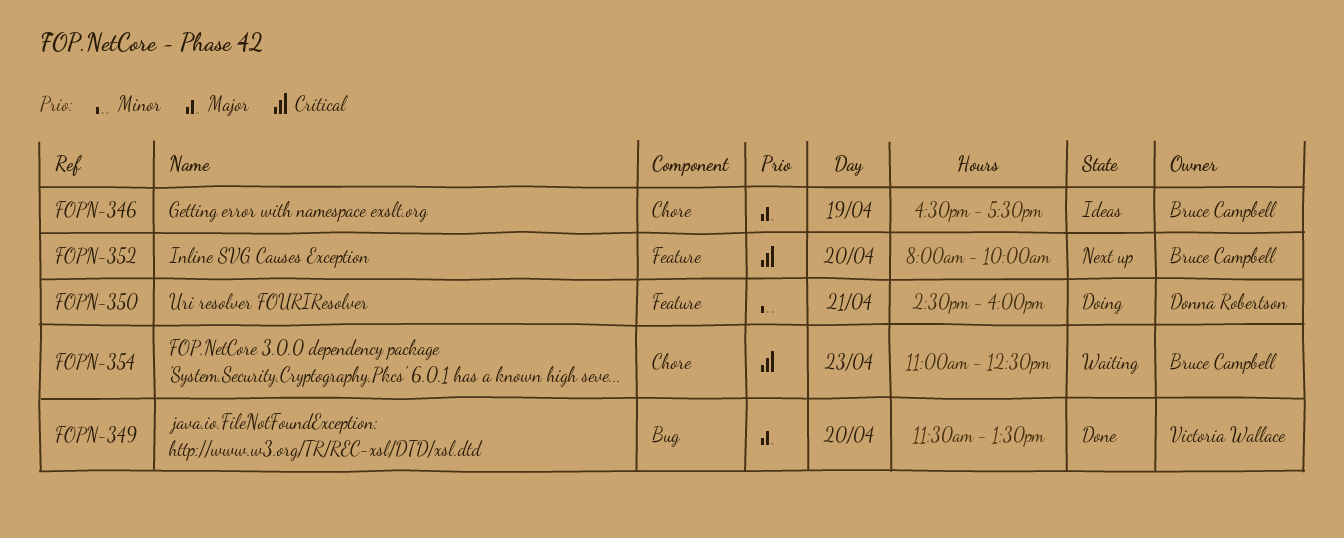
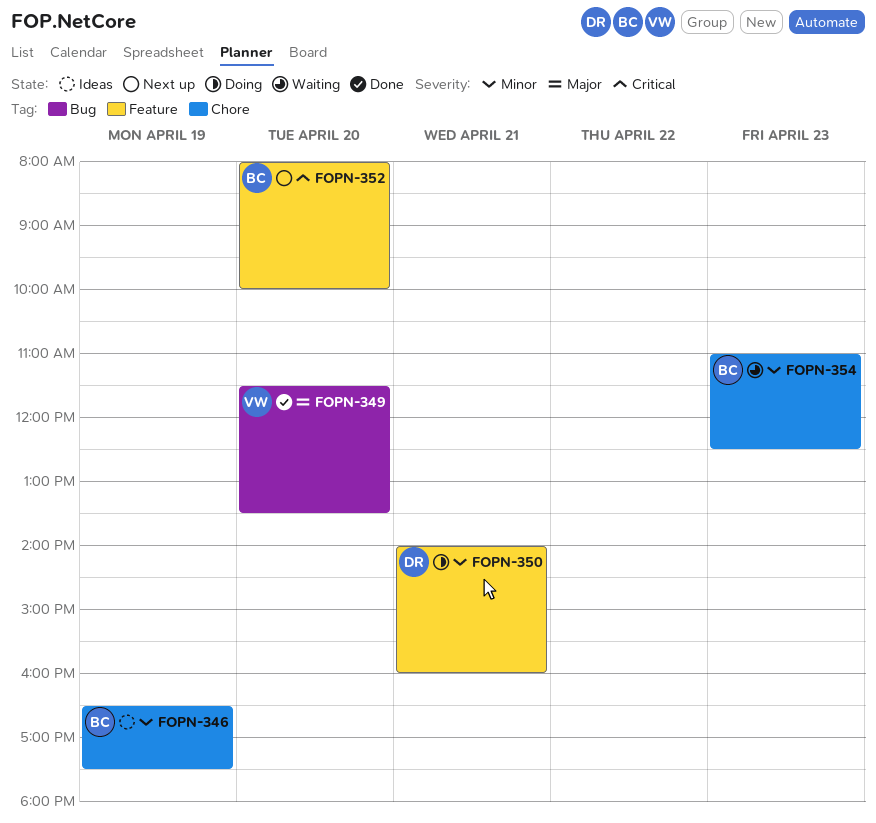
FOPN-346, priority: Major -> Minor
FOPN-350, begins: 14:30 -> 14:00
FOPN-354, priority: Critical -> Minor

